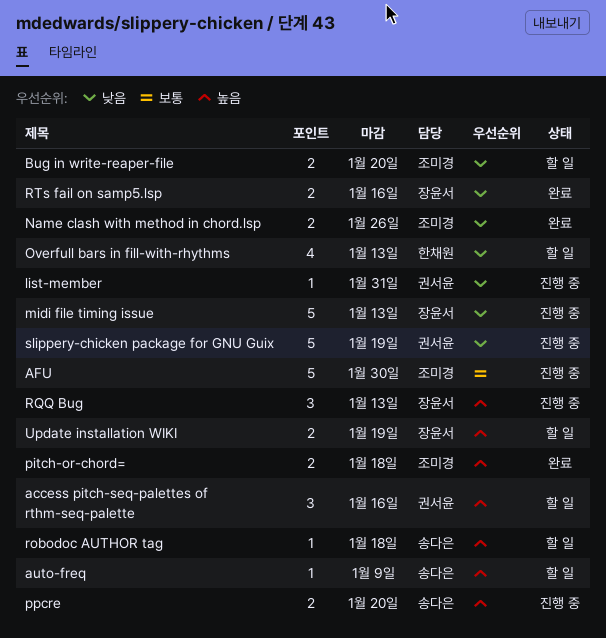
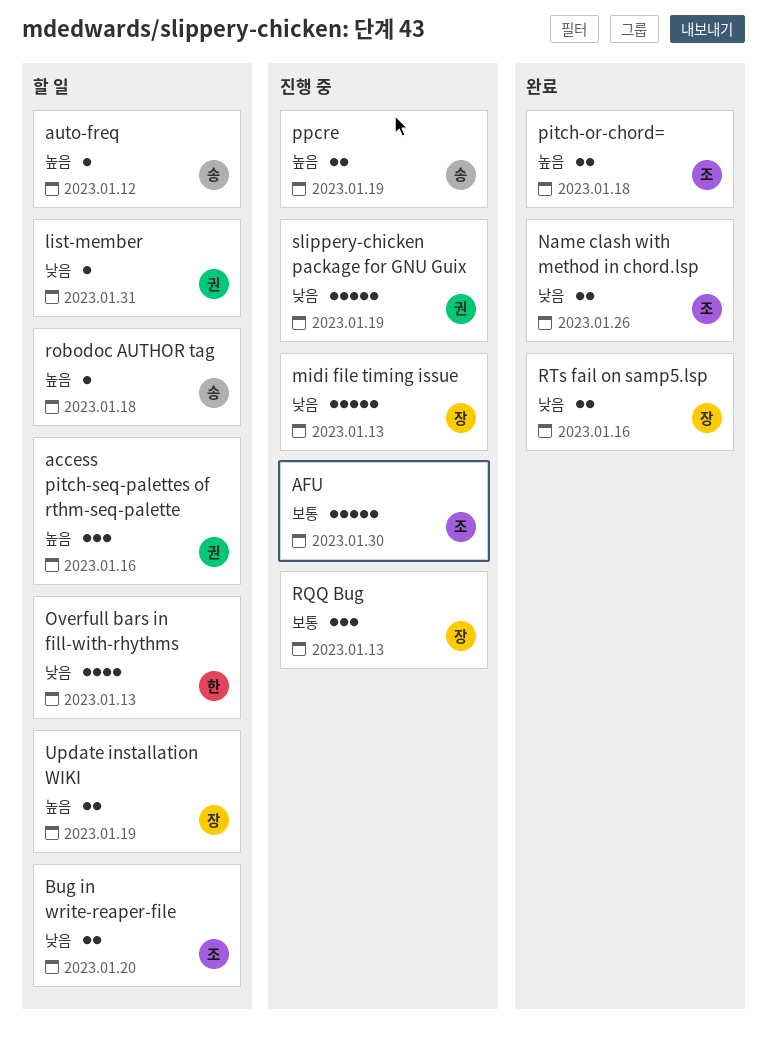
auto-freq, due: Jan 9 -> Jan 12
list-member, status: 진행 중 -> 할 일
ppcre, due: Jan 20 -> Jan 19
RQQ Bug, priority: 높음 -> 보통

